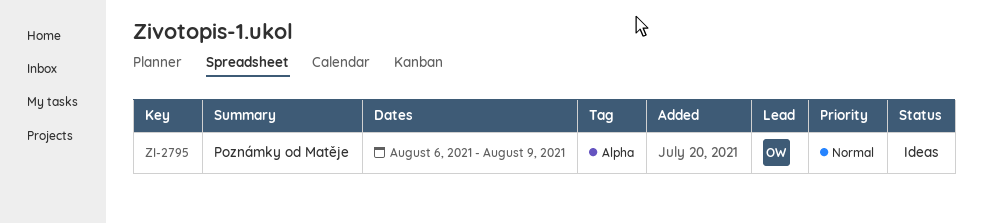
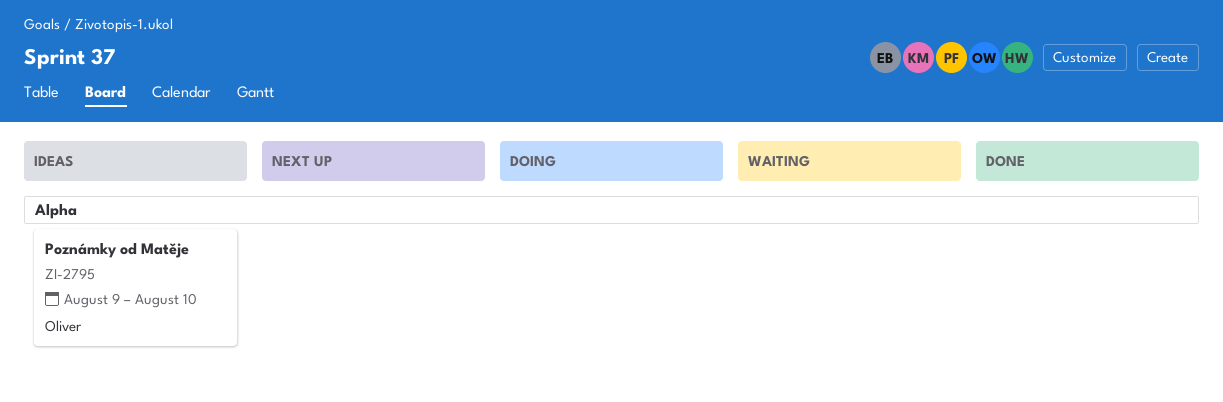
ZI-2795, start: Aug 6 -> Aug 9
ZI-2795, due: Aug 9 -> Aug 10

